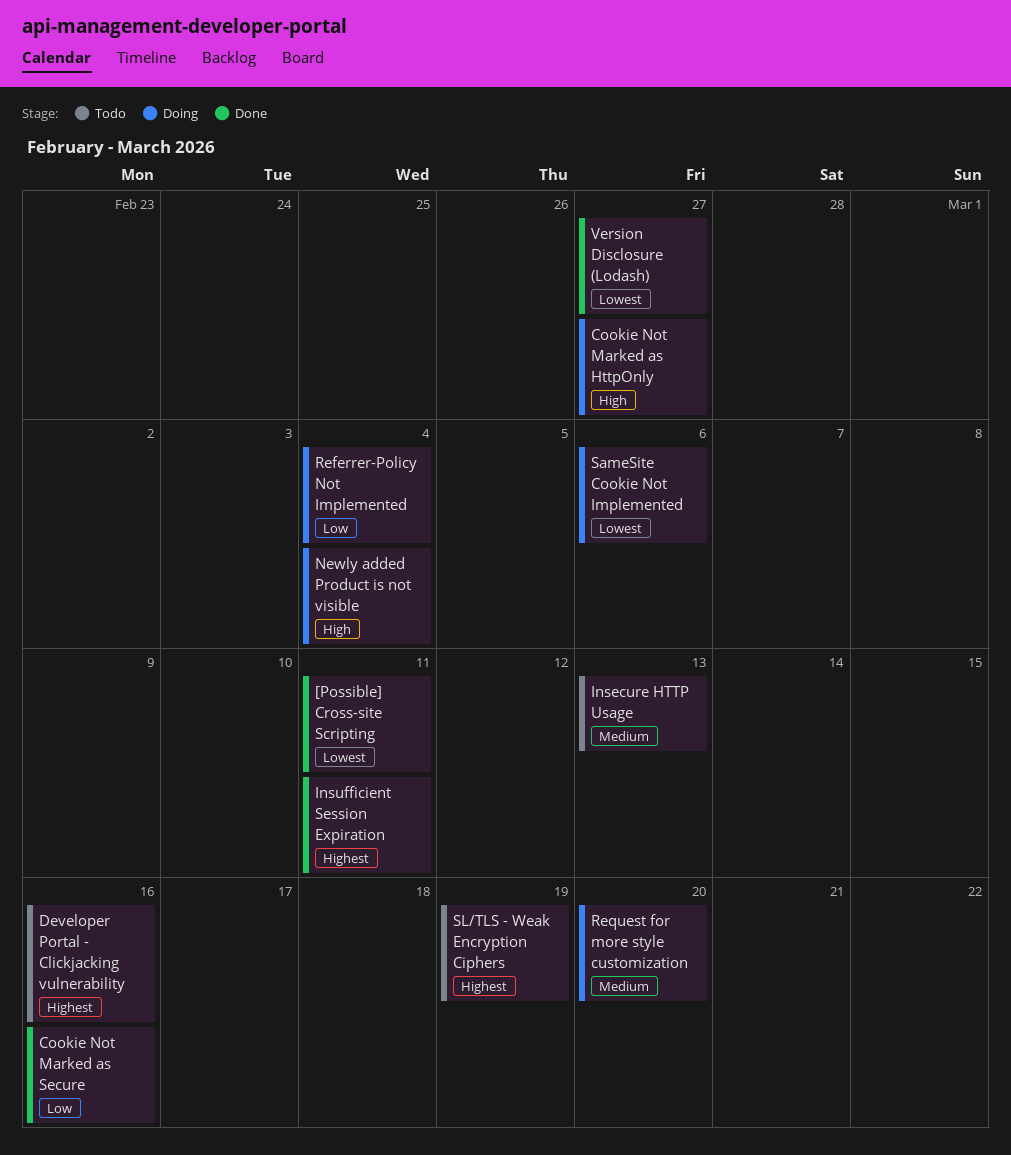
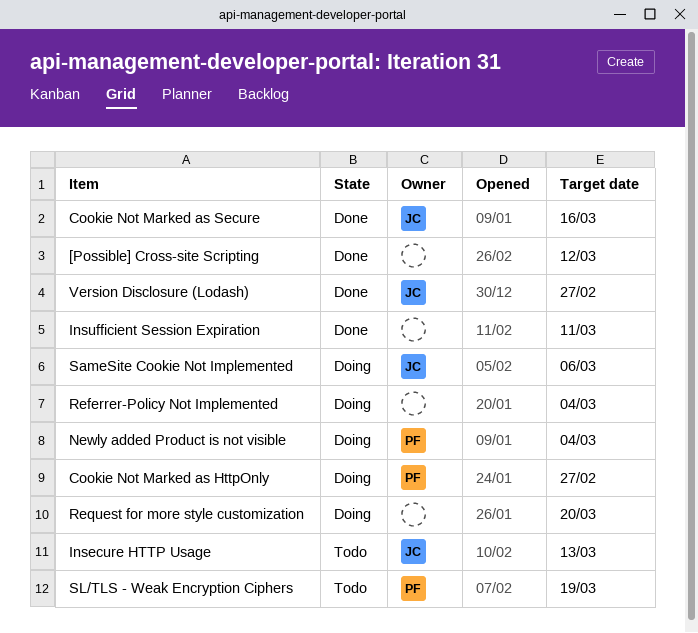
[Possible] Cross-site Scripting, due: Mar 11 -> Mar 12
Developer Portal - Clickjacking vulnerability: present -> none

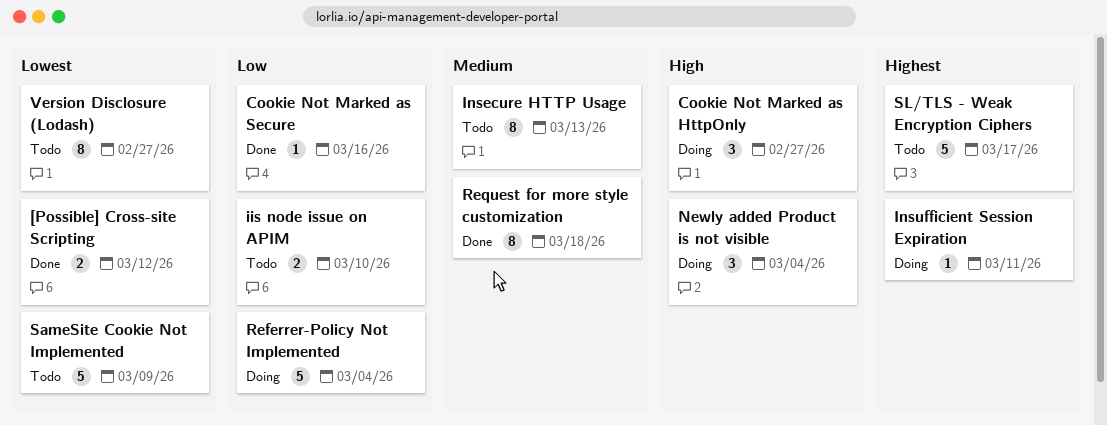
iis node issue on APIM: none -> present
Insufficient Session Expiration, status: Done -> Doing
Request for more style customization, status: Doing -> Done
Request for more style customization, due: Mar 20 -> Mar 18
SameSite Cookie Not Implemented, status: Doing -> Todo
SameSite Cookie Not Implemented, due: Mar 6 -> Mar 9
SL/TLS - Weak Encryption Ciphers, due: Mar 19 -> Mar 17
Version Disclosure (Lodash), status: Done -> Todo

